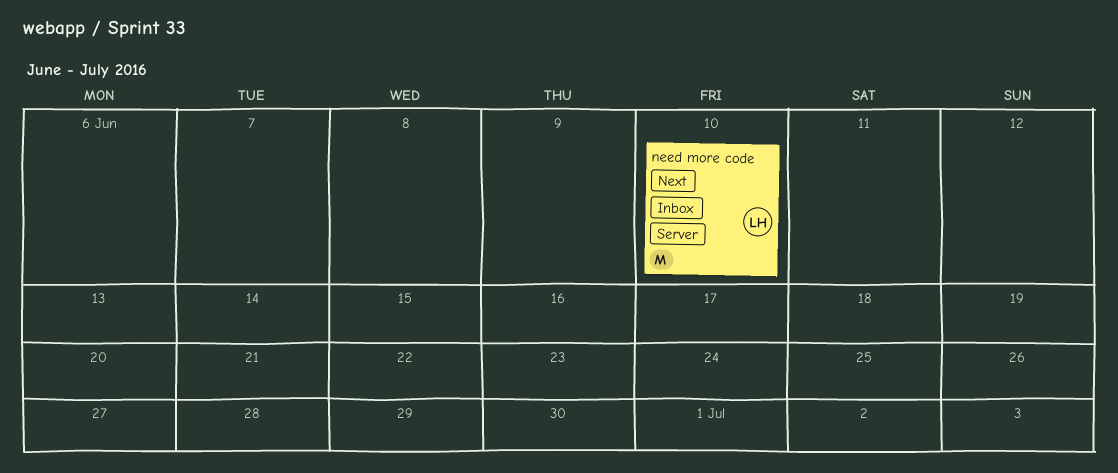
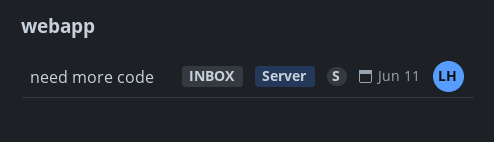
need more code, estimate: M -> S
need more code, due: Jun 10 -> Jun 11

